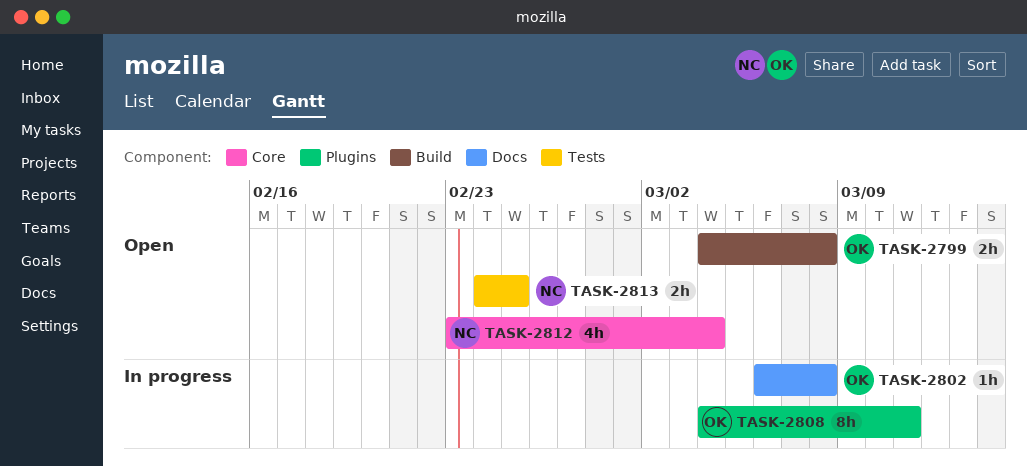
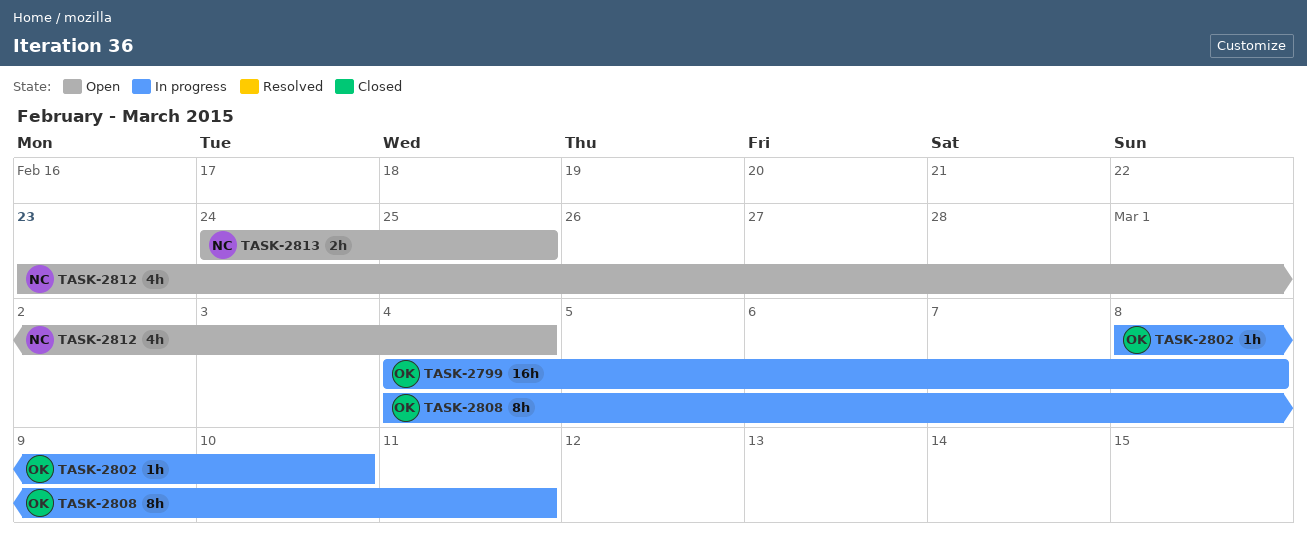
TASK-2799, status: Open -> In progress
TASK-2799, estimate: 2h -> 16h
TASK-2802, start: Mar 6 -> Mar 8
TASK-2802, due: Mar 8 -> Mar 10

